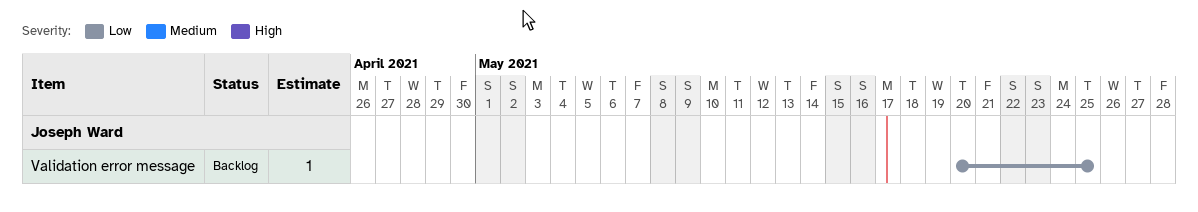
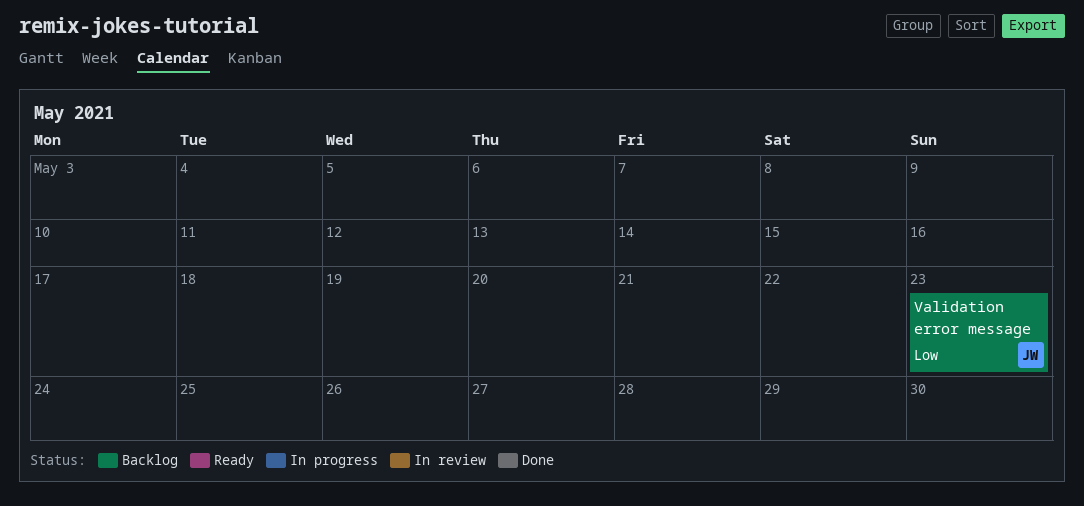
Validation error message, due: May 25 -> May 23

